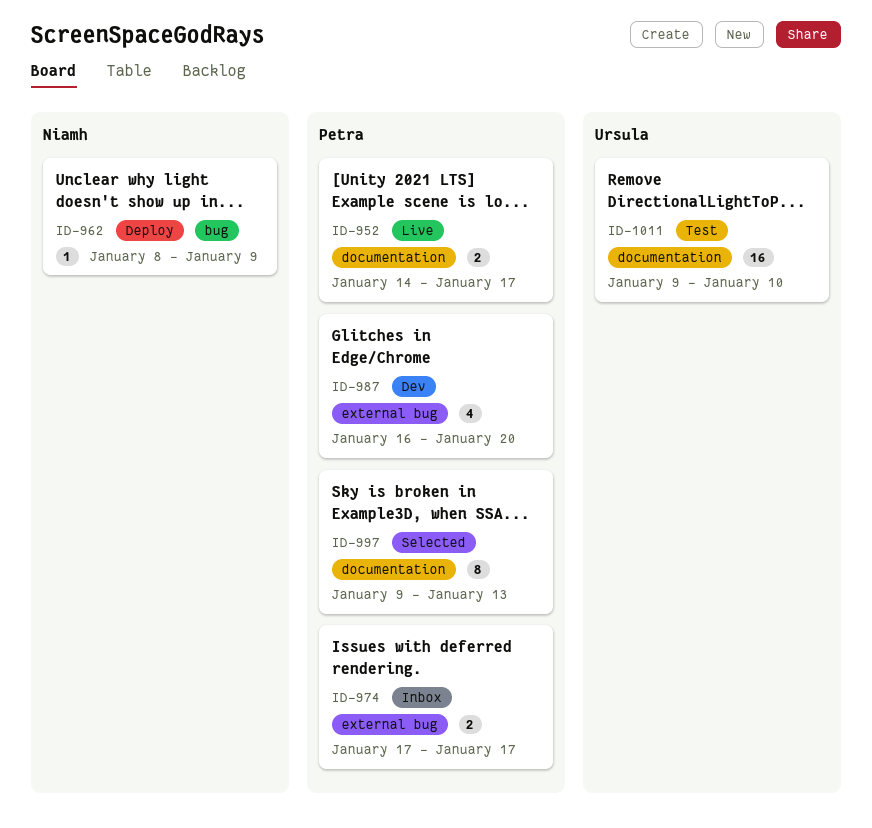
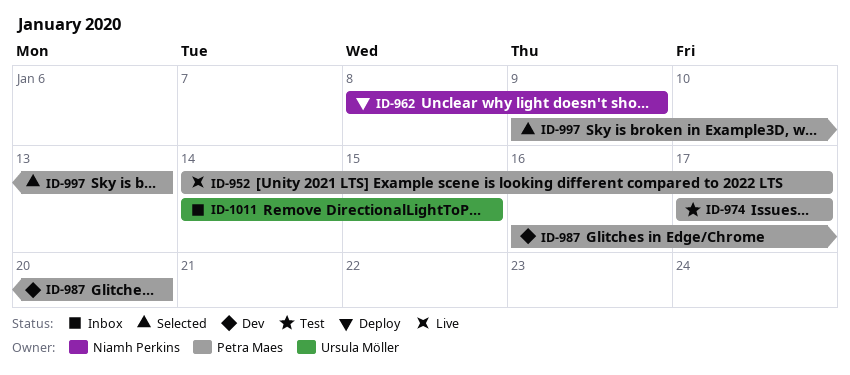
ID-974, status: Inbox -> Test
ID-1011, status: Test -> Inbox
ID-1011, start: Jan 9 -> Jan 14
ID-1011, due: Jan 10 -> Jan 15

